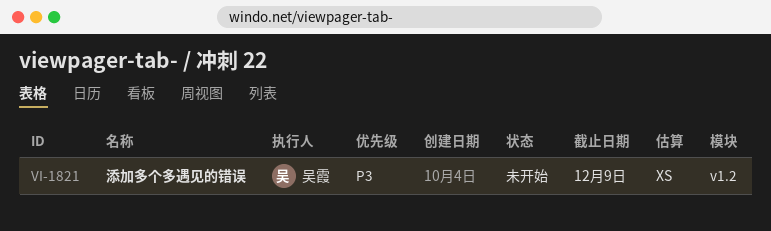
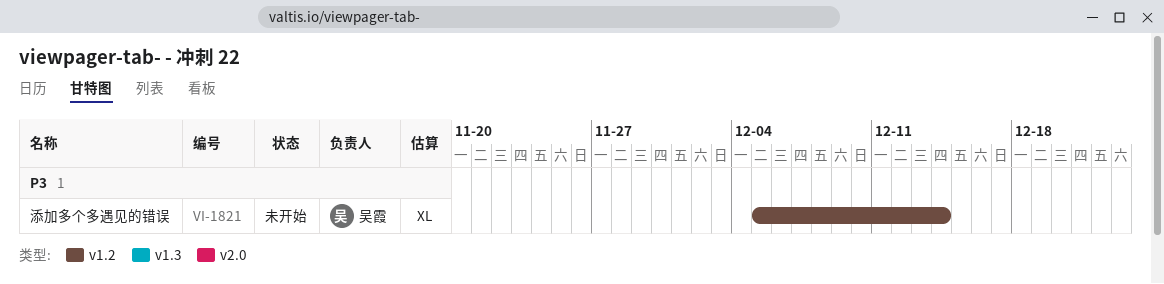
VI-1821, estimate: XS -> XL
VI-1821, due: Dec 9 -> Dec 14

